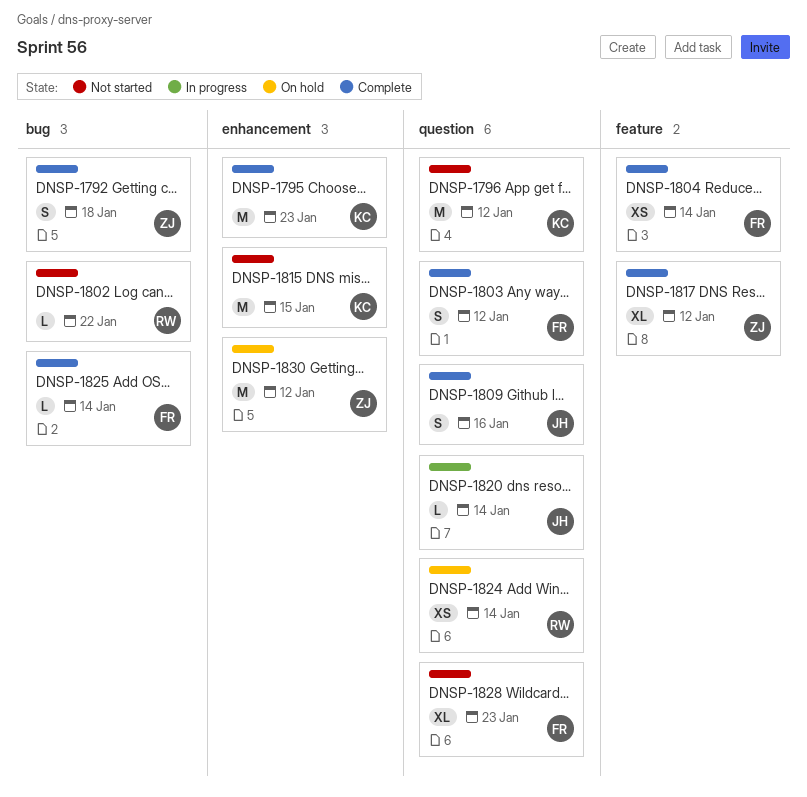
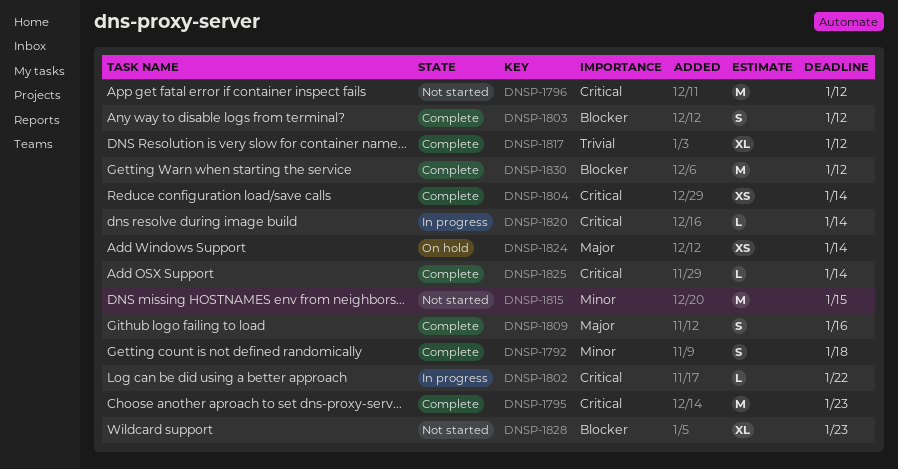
DNSP-1802, status: Not started -> In progress
DNSP-1830, status: On hold -> Complete

